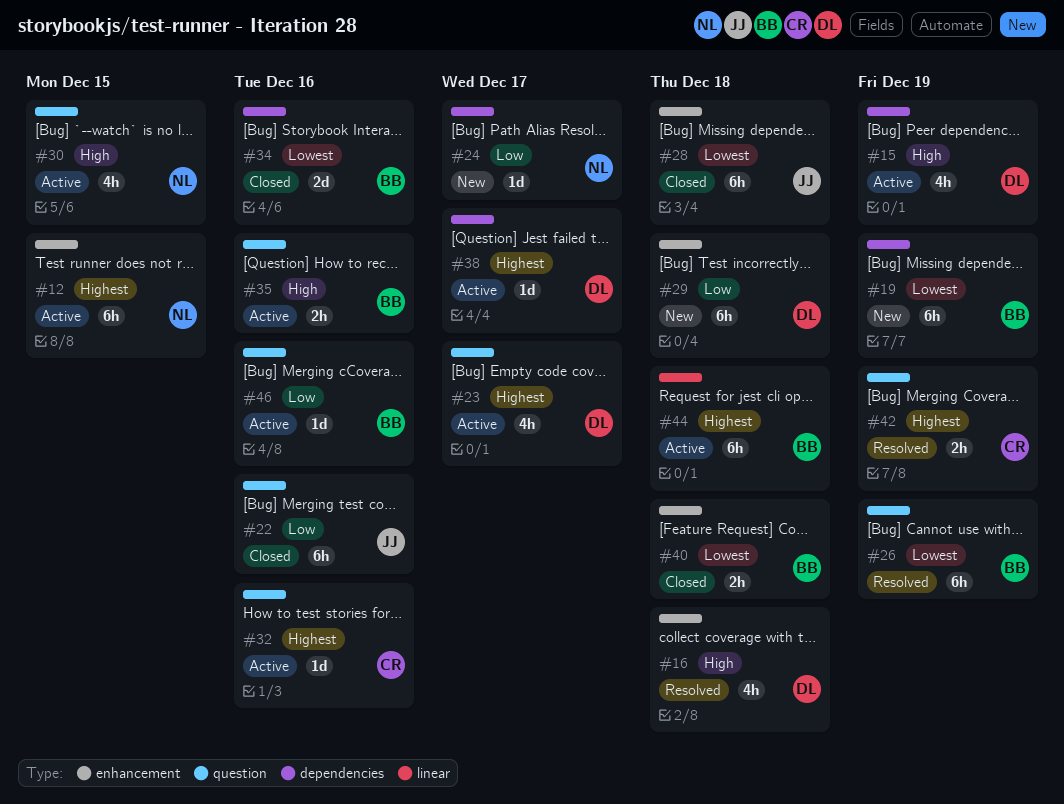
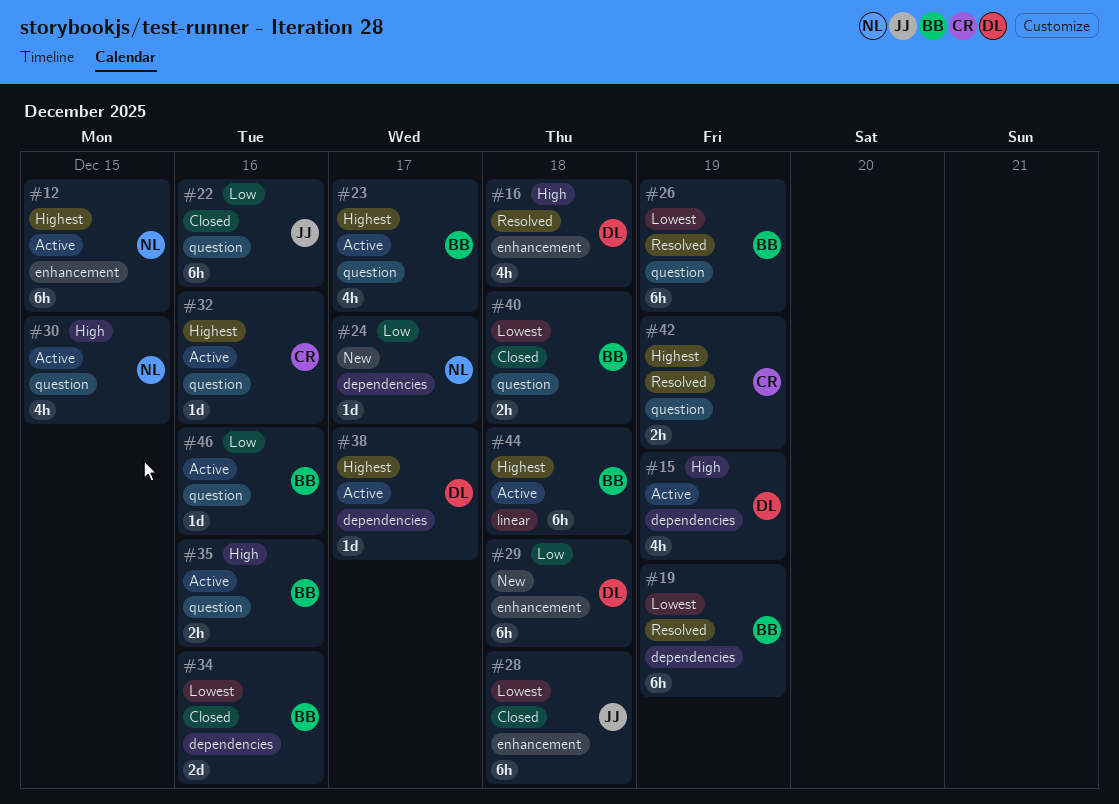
#19, status: New -> Resolved
#23, owner: DL -> BB
#40, label: enhancement -> question

